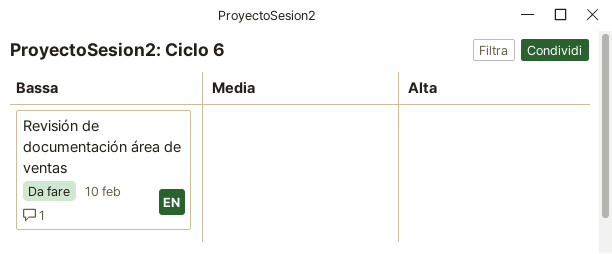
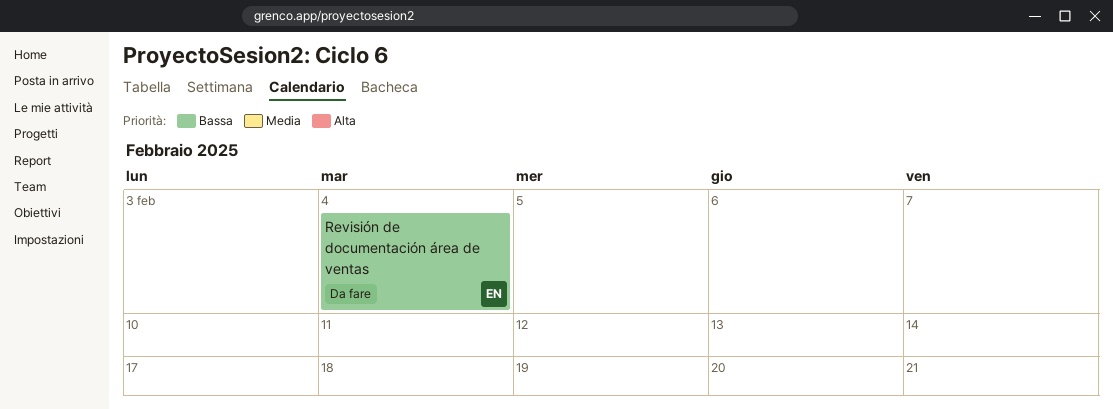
Revisión de documentación área de ventas, due: Feb 10 -> Feb 4

